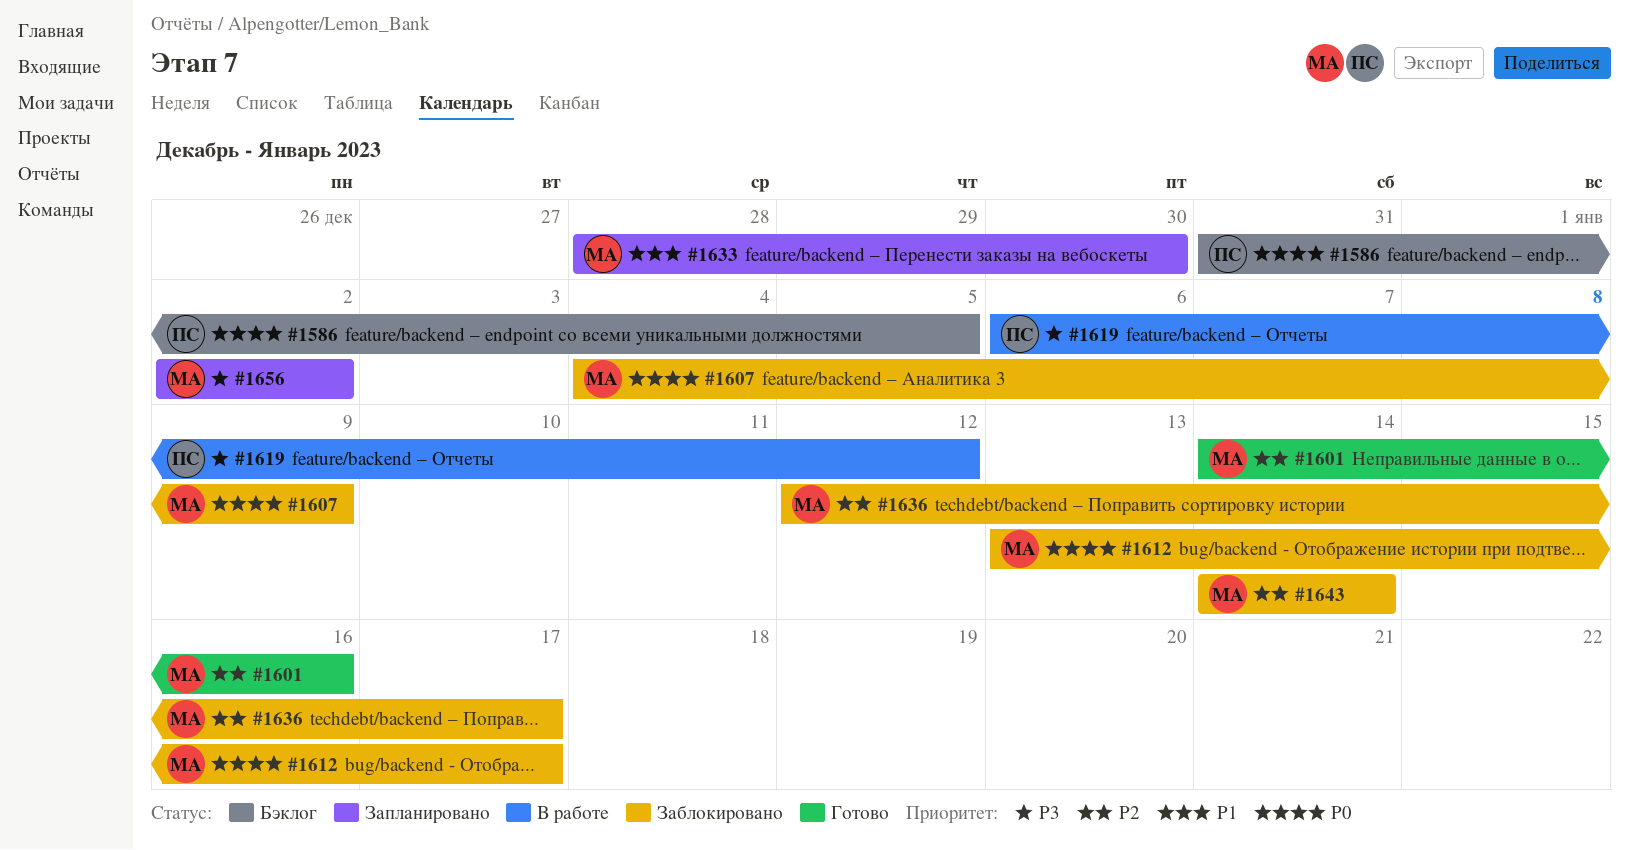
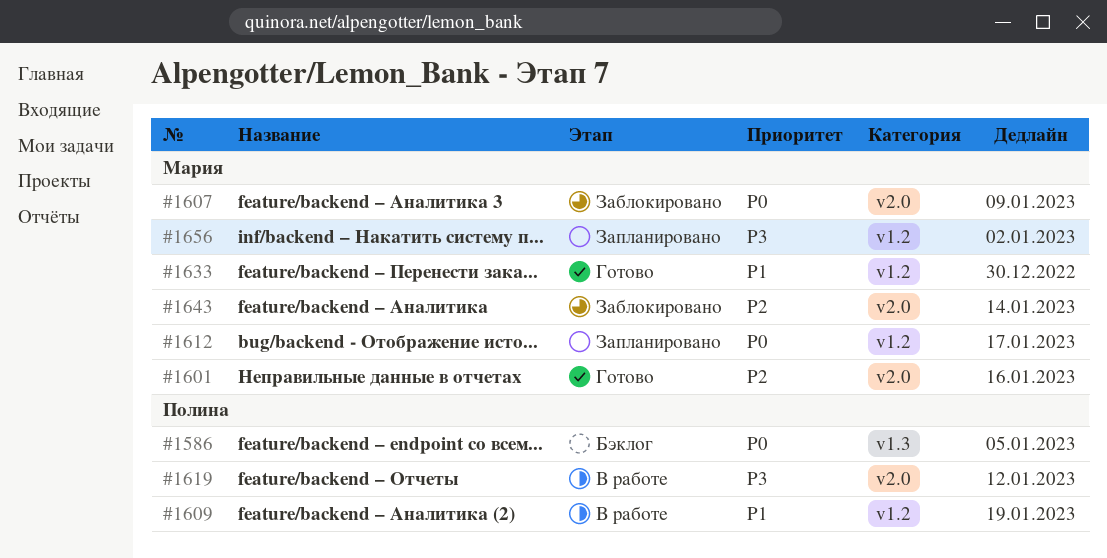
#1609: none -> present
#1612, status: Заблокировано -> Запланировано
#1633, status: Запланировано -> Готово
#1636: present -> none

